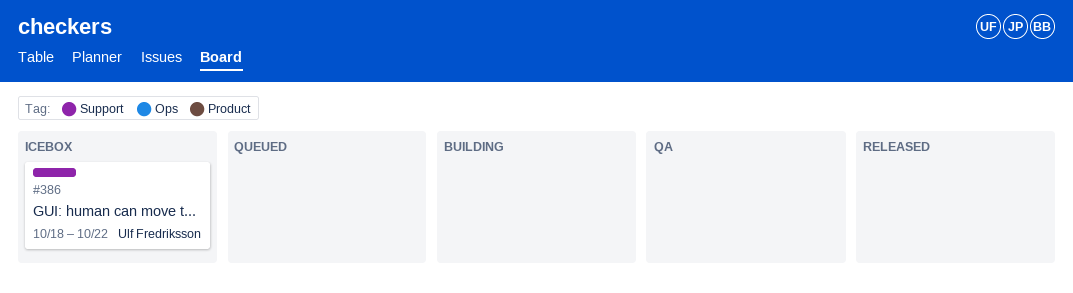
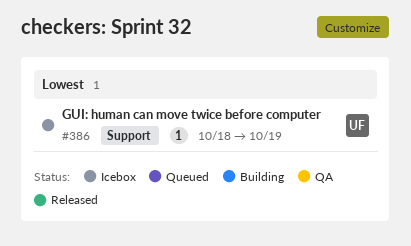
#386, due: Oct 22 -> Oct 19

